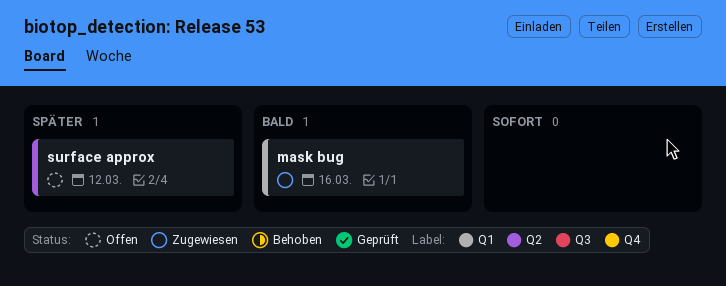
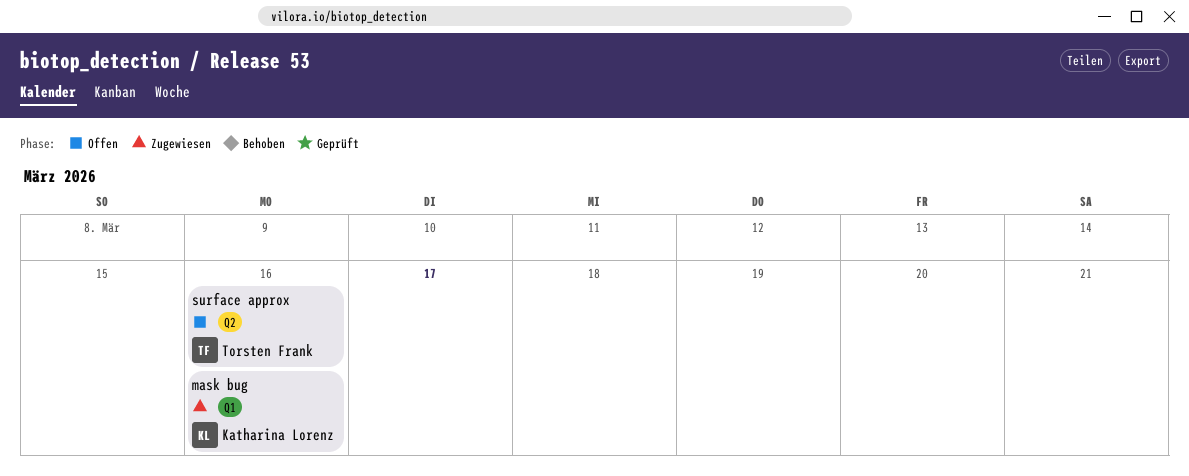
surface approx, due: Mar 12 -> Mar 16

